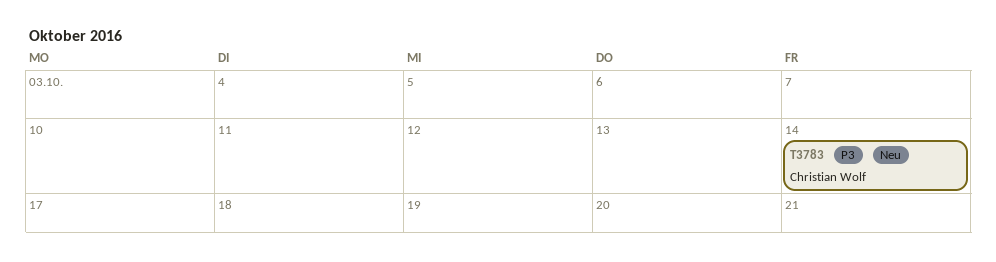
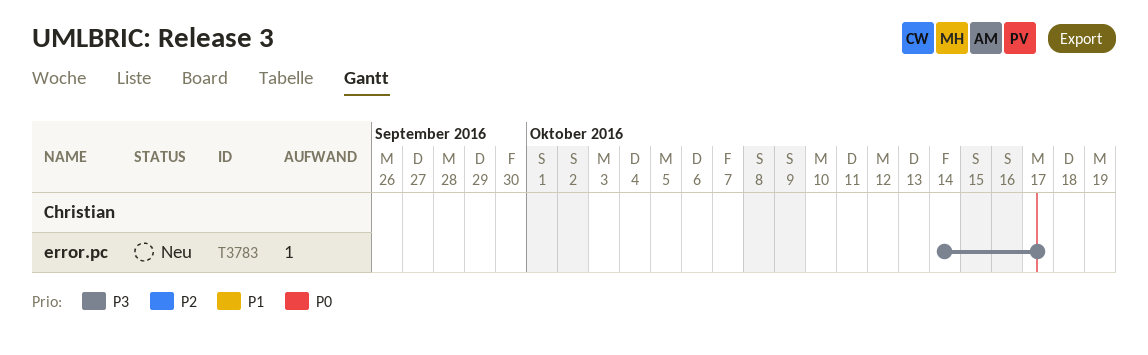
T3783, due: Oct 14 -> Oct 17

